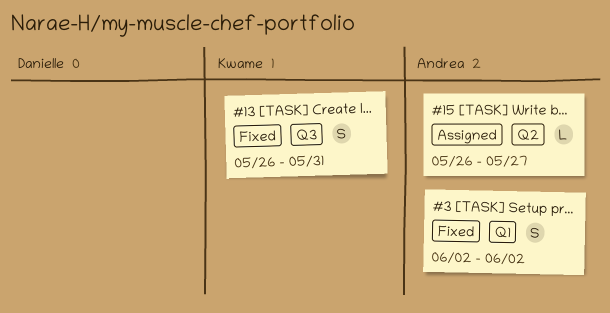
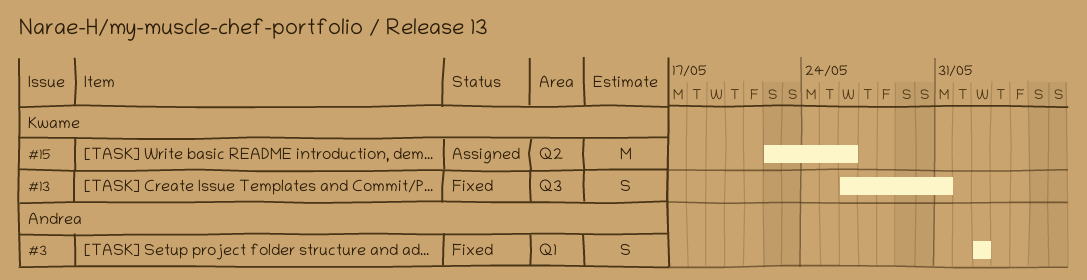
#15, owner: Andrea -> Kwame
#15, estimate: L -> M
#15, start: May 26 -> May 22
#15, due: May 27 -> May 26

